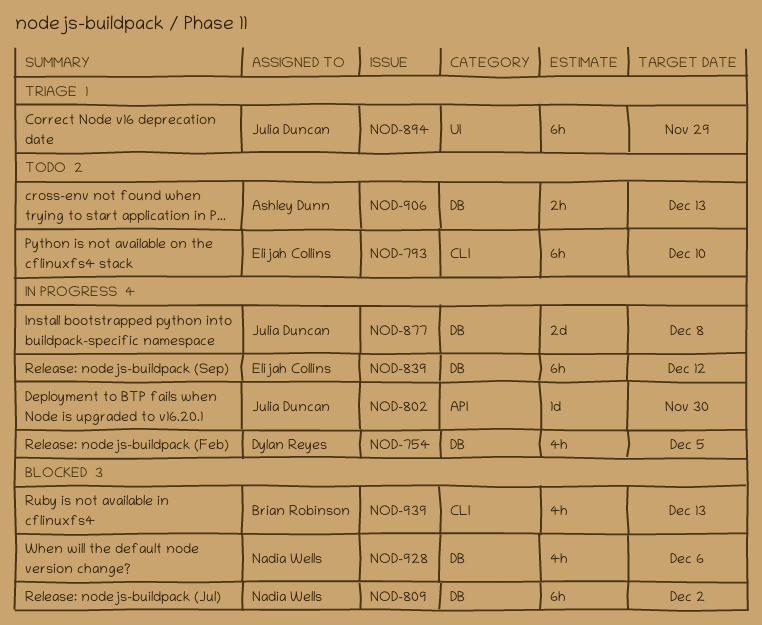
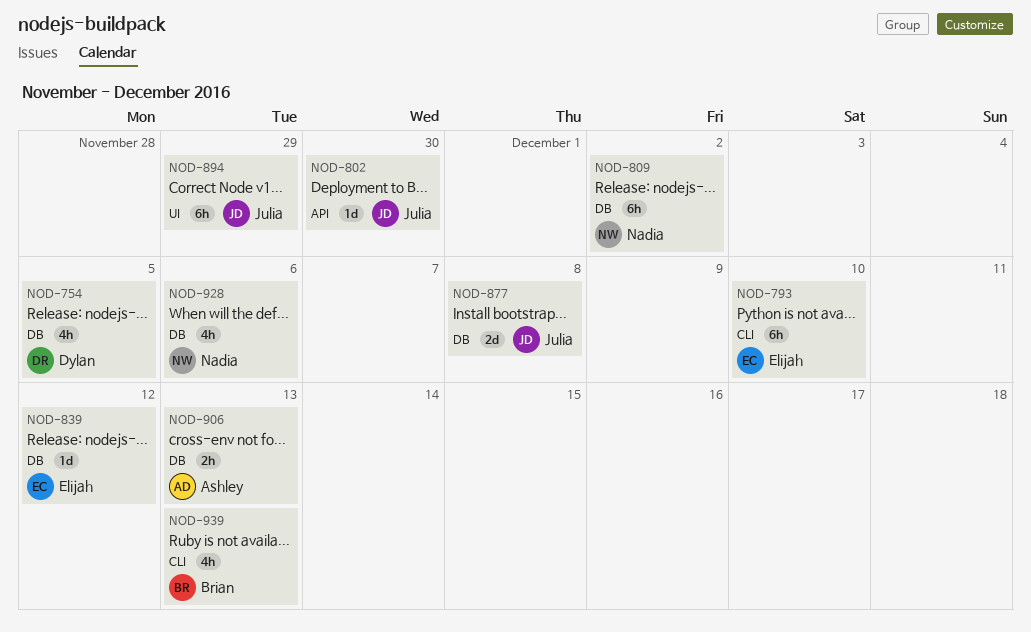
NOD-839, estimate: 6h -> 1d

